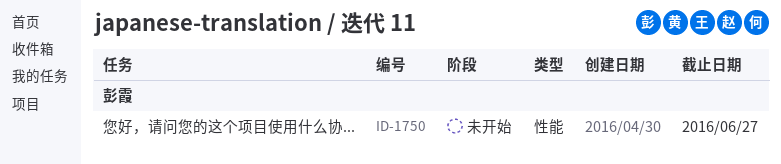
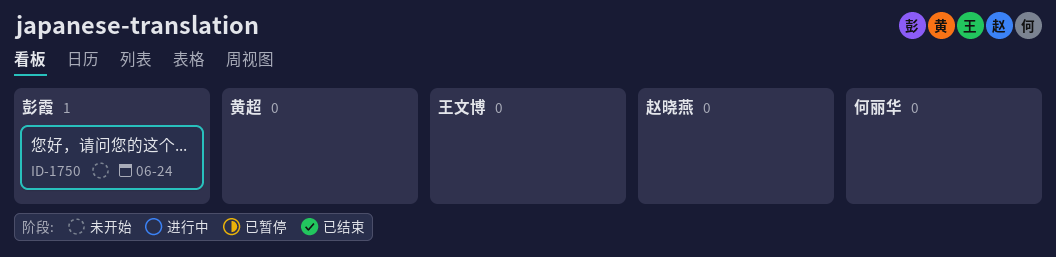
ID-1750, due: Jun 27 -> Jun 24

